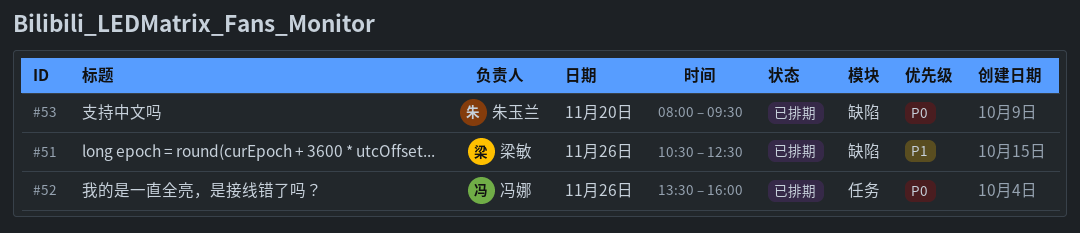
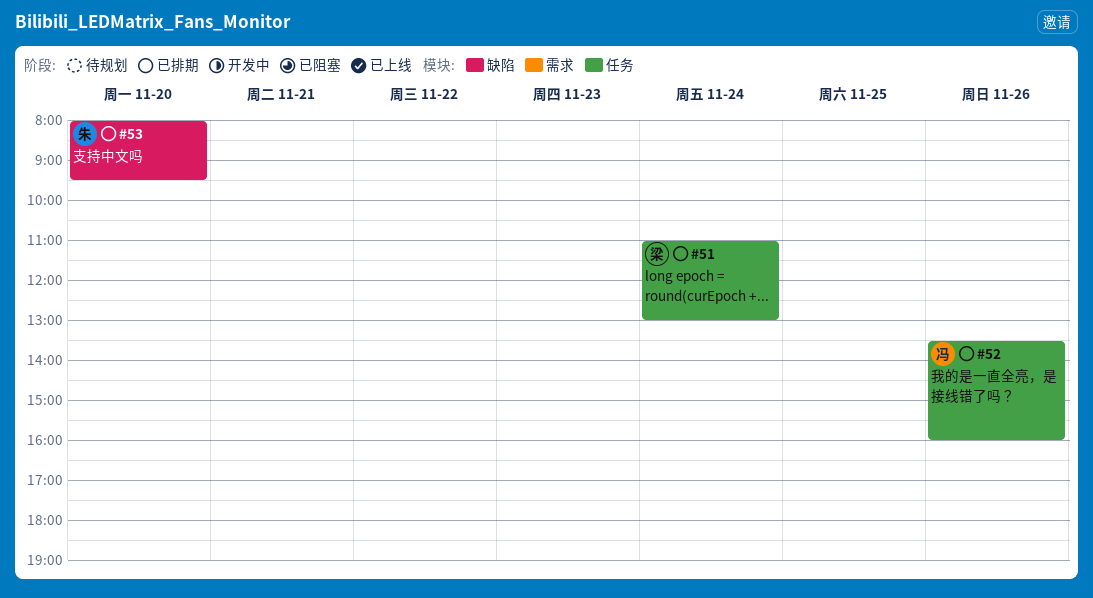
#51, label: 缺陷 -> 任务
#51, day: Nov 26 -> Nov 24
#51, begins: 10:30 -> 11:00
#51, ends: 12:30 -> 13:00

